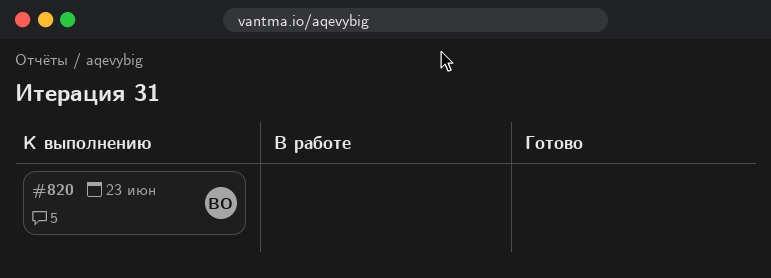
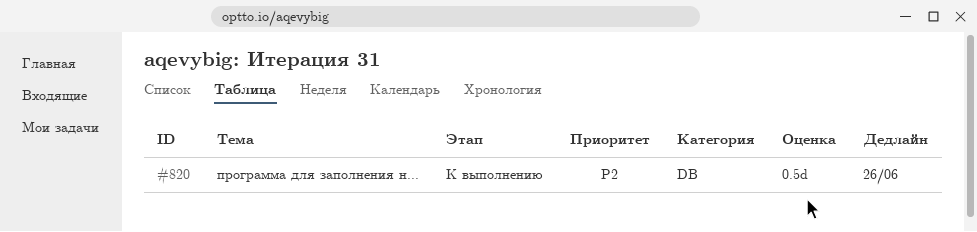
#820, due: Jun 23 -> Jun 26

